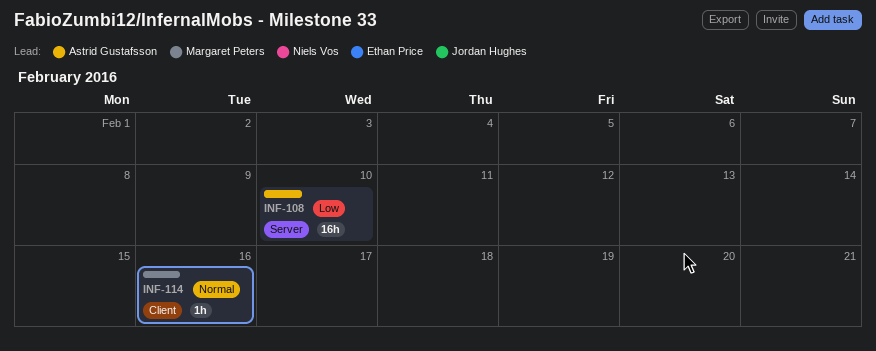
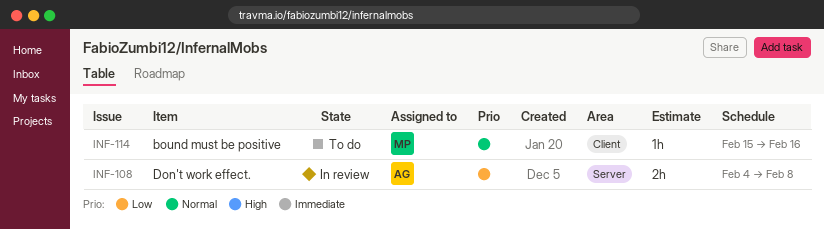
INF-108, estimate: 16h -> 2h
INF-108, due: Feb 10 -> Feb 8

